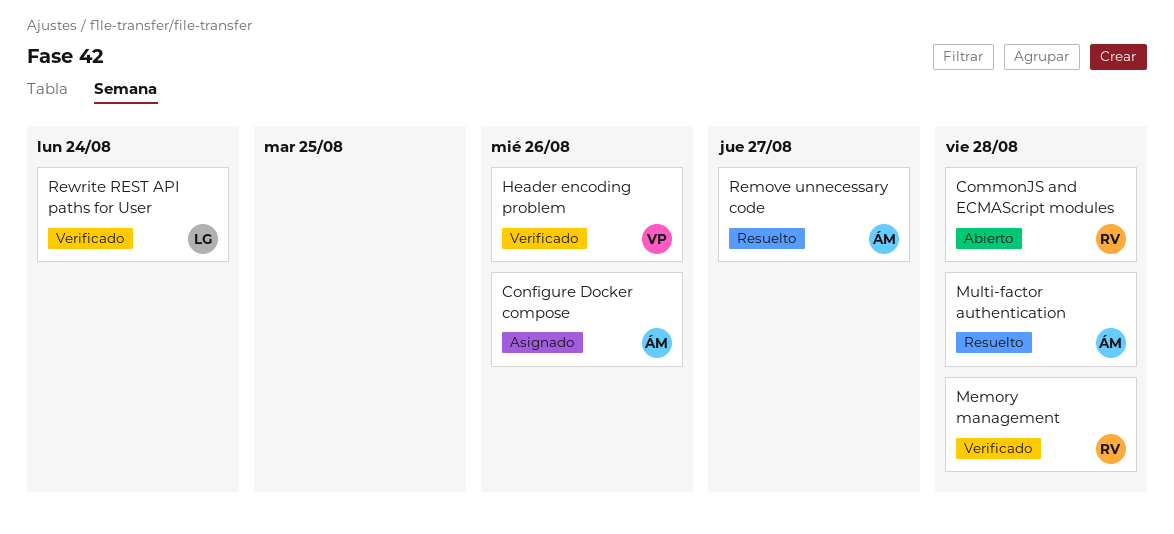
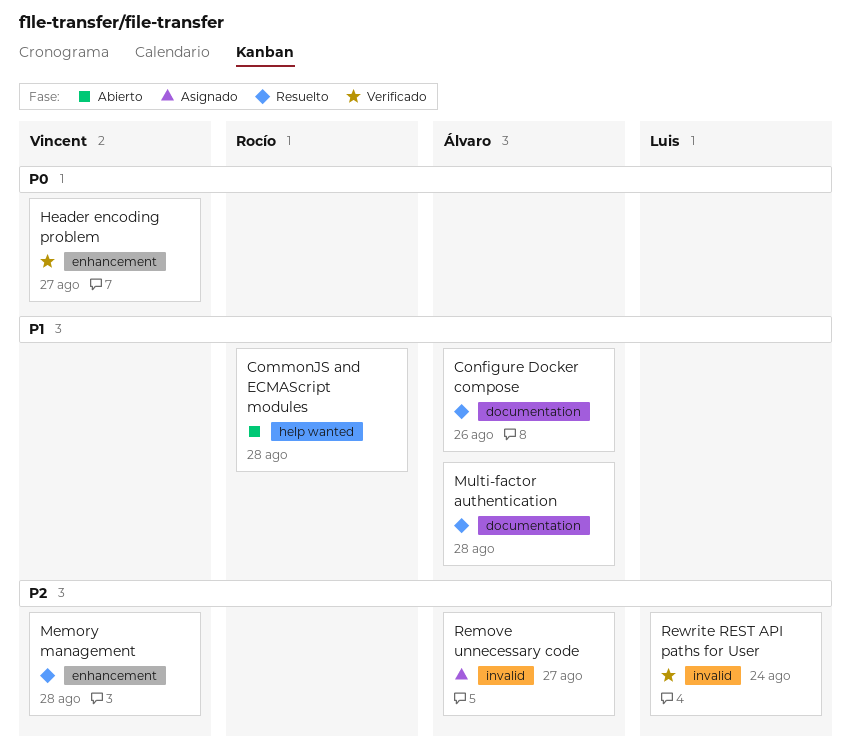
Configure Docker compose, status: Asignado -> Resuelto
Header encoding problem, due: Aug 26 -> Aug 27
Memory management, status: Verificado -> Resuelto
Memory management, owner: Rocío -> Vincent
Remove unnecessary code, status: Resuelto -> Asignado

